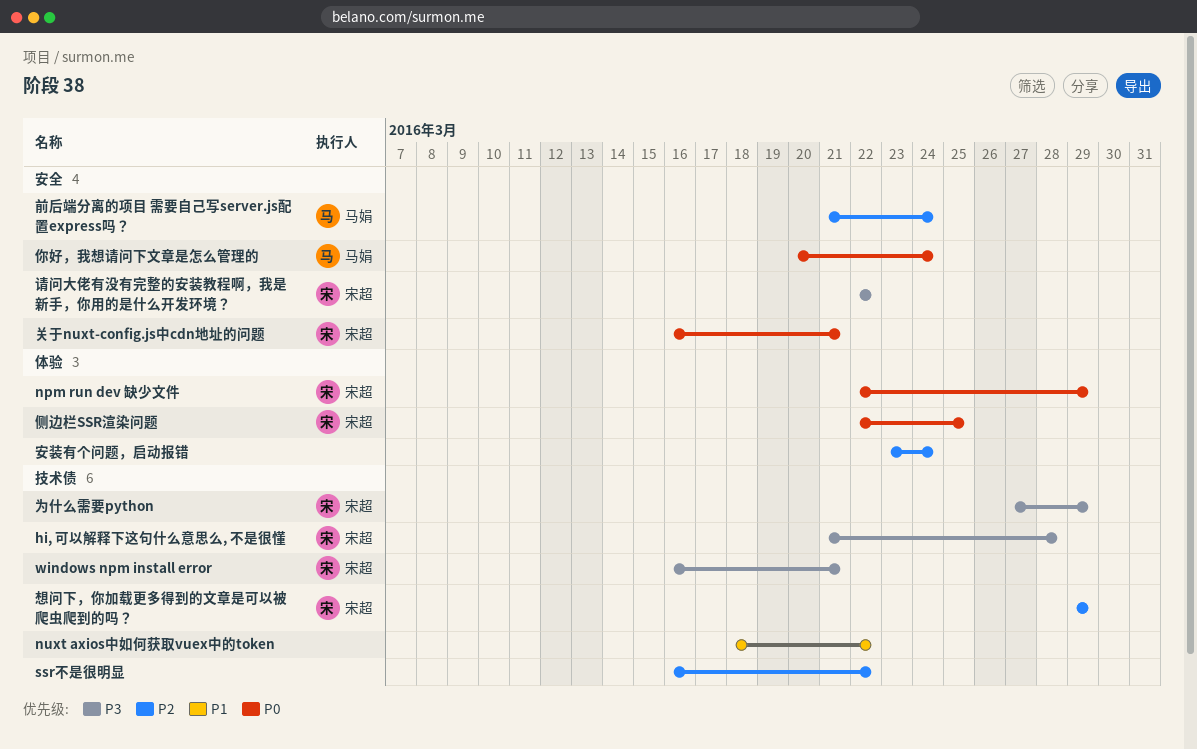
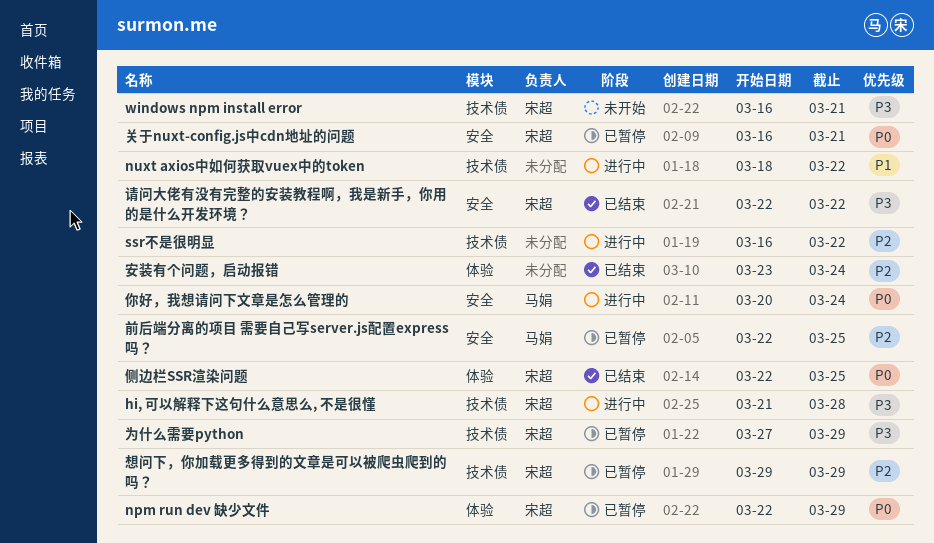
前后端分离的项目 需要自己写server.js配置express吗？, start: Mar 21 -> Mar 22
前后端分离的项目 需要自己写server.js配置express吗？, due: Mar 24 -> Mar 25

